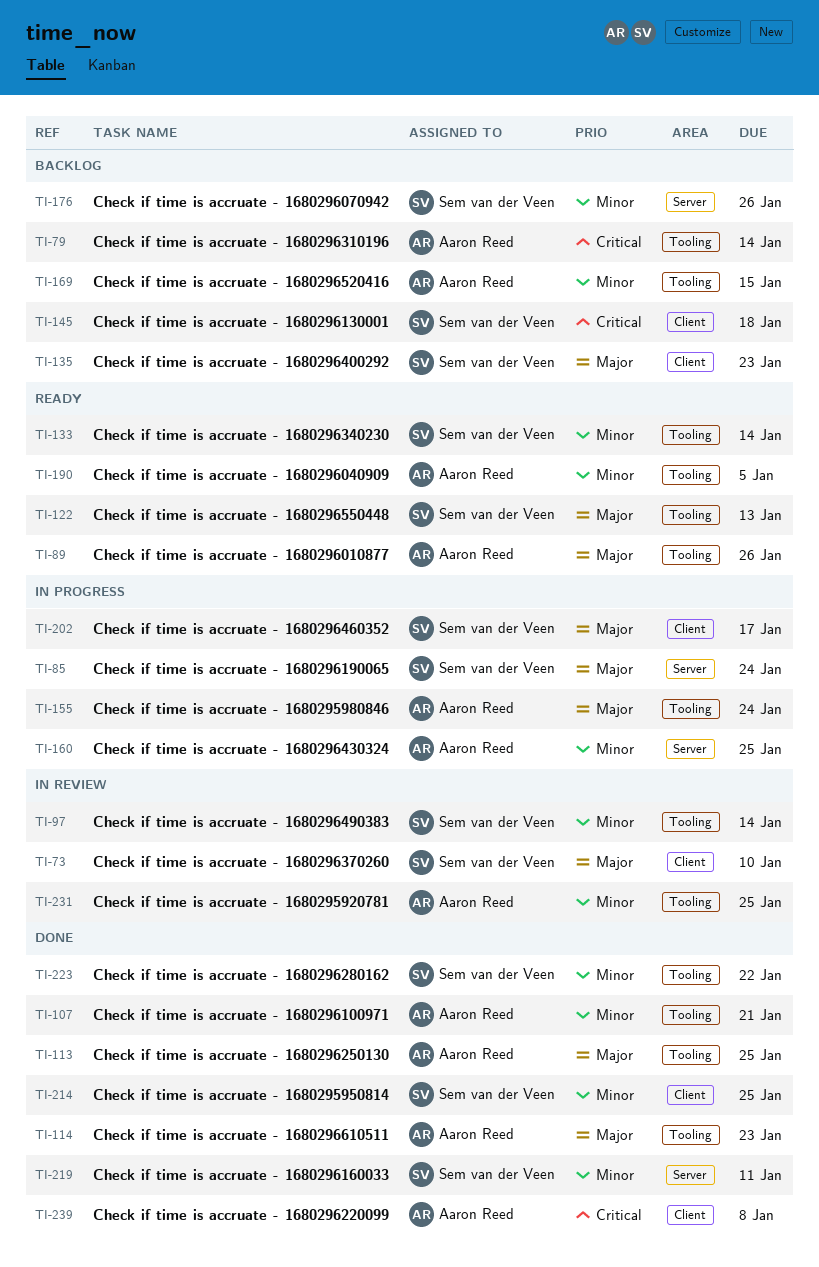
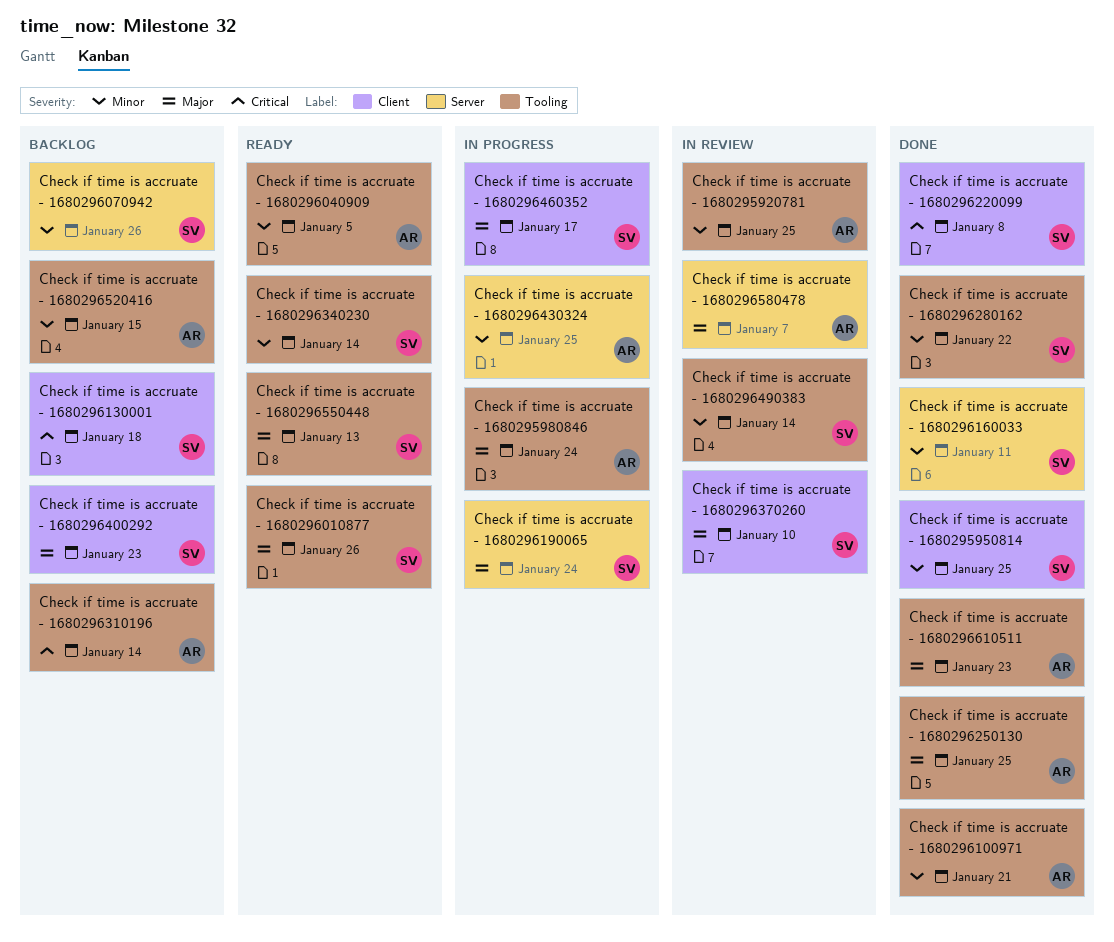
Check if time is accruate - 1680296010877, owner: Aaron Reed -> Sem van der Veen
Check if time is accruate - 1680296220099, owner: Aaron Reed -> Sem van der Veen
Check if time is accruate - 1680296580478: none -> present

